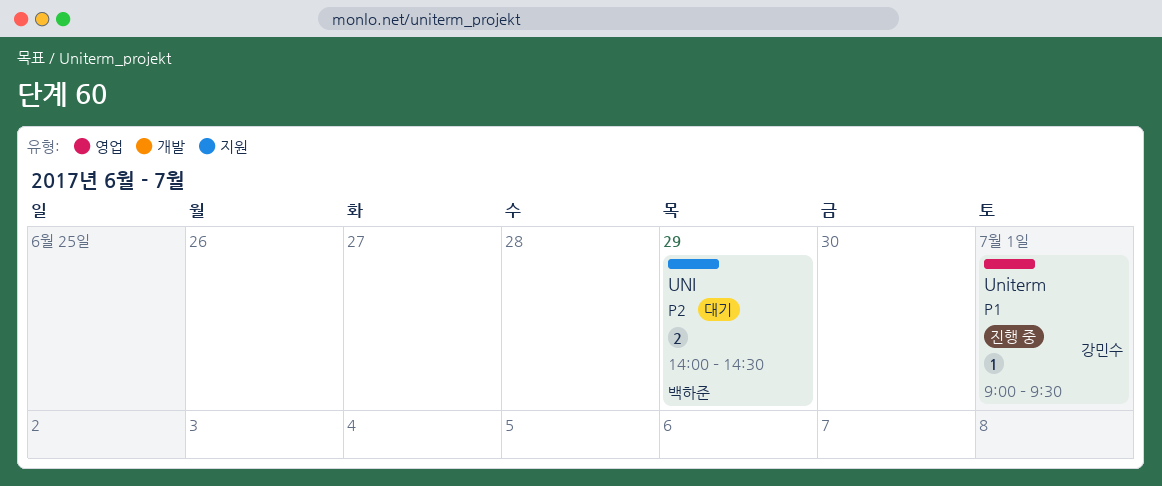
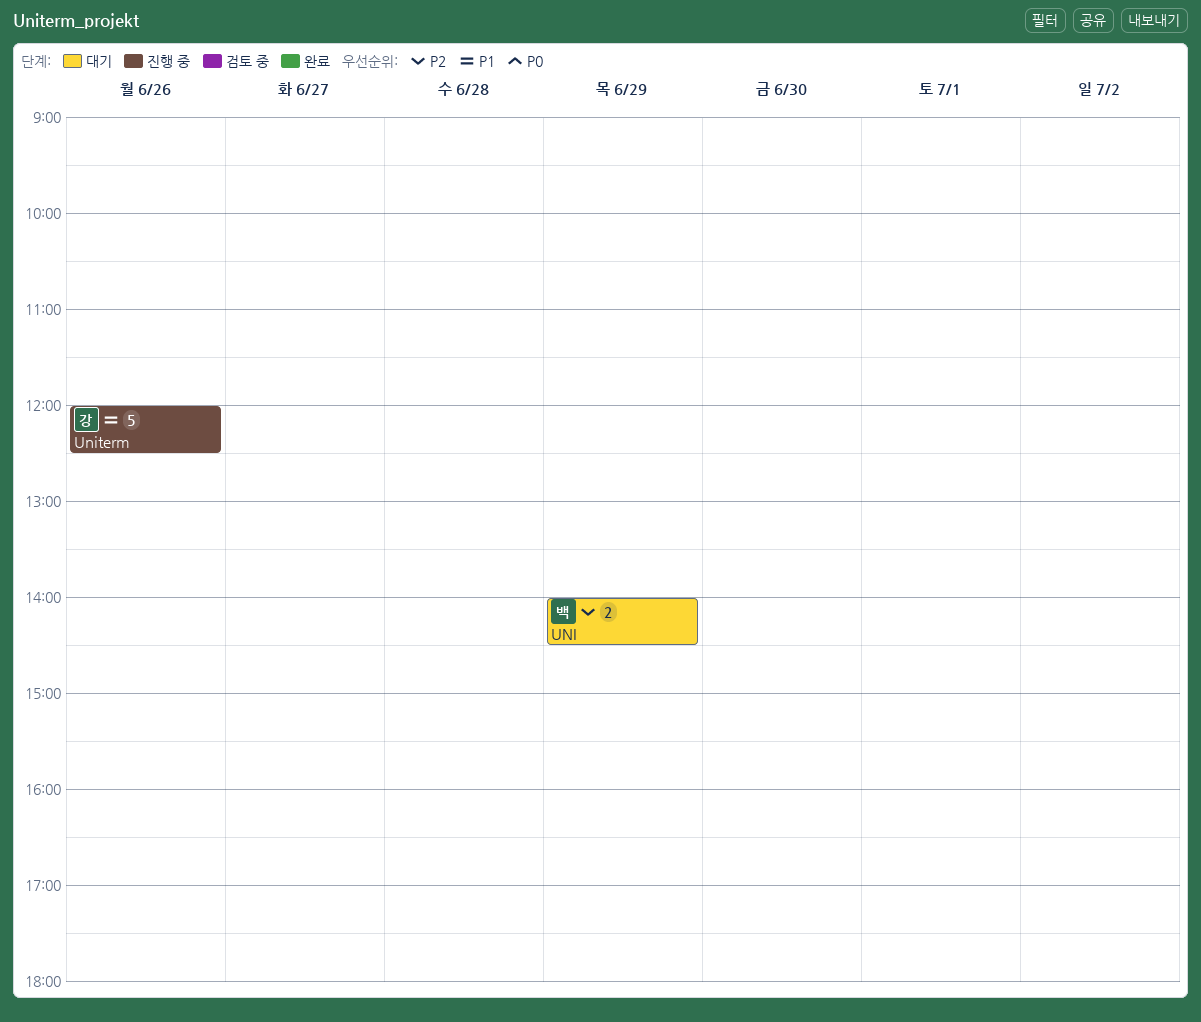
Uniterm, estimate: 1 -> 5
Uniterm, day: Jul 1 -> Jun 26
Uniterm, begins: 09:00 -> 12:00
Uniterm, ends: 09:30 -> 12:30

